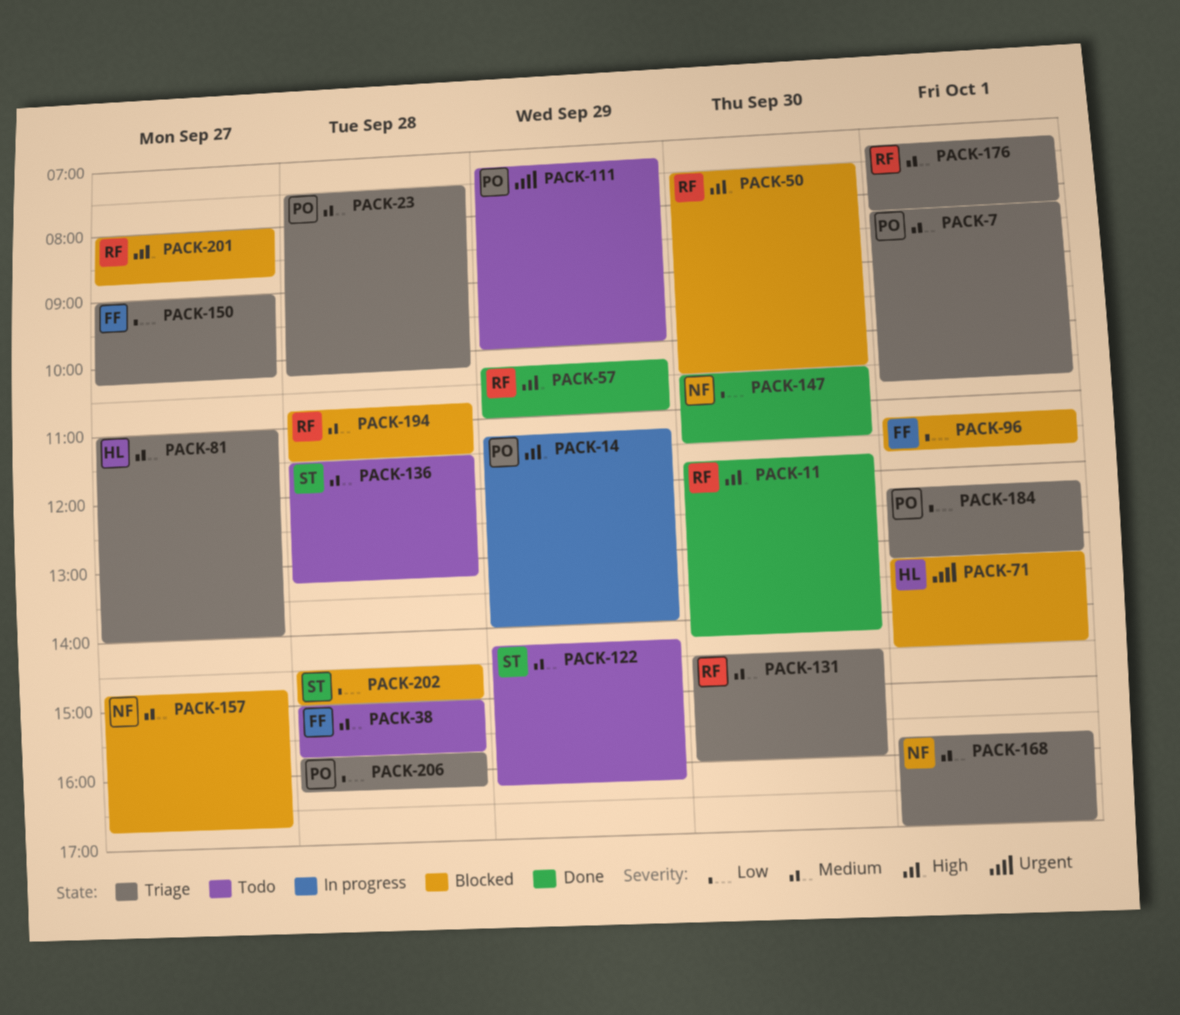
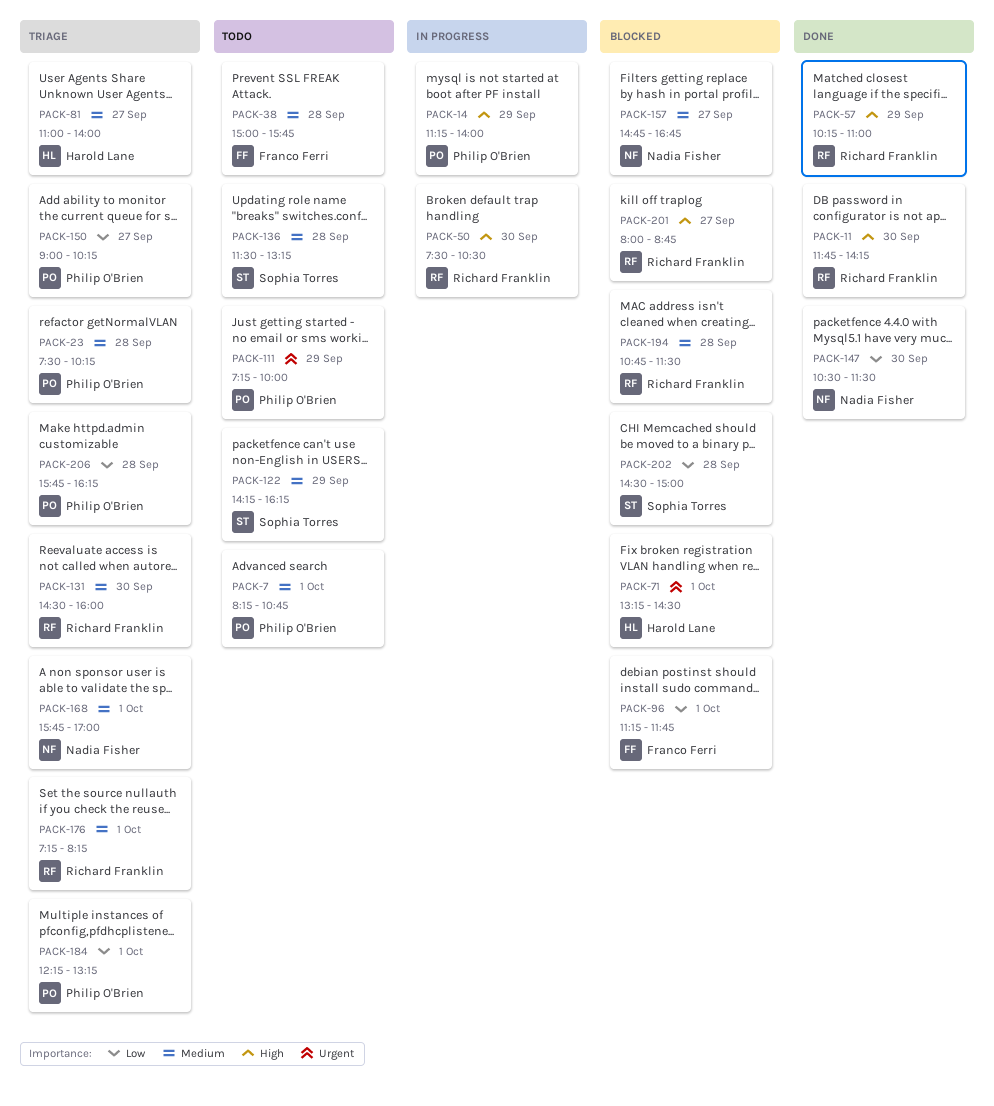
PACK-7, status: Triage -> Todo
PACK-50, status: Blocked -> In progress
PACK-150, owner: Franco Ferri -> Philip O'Brien

